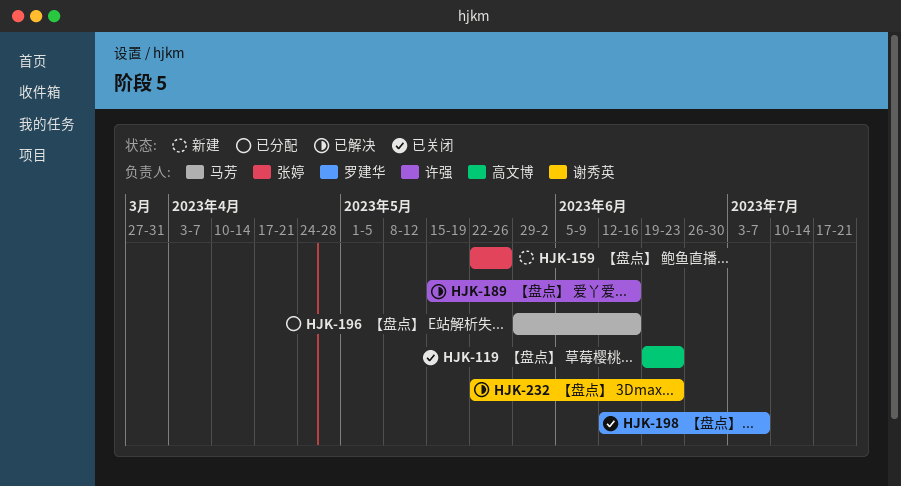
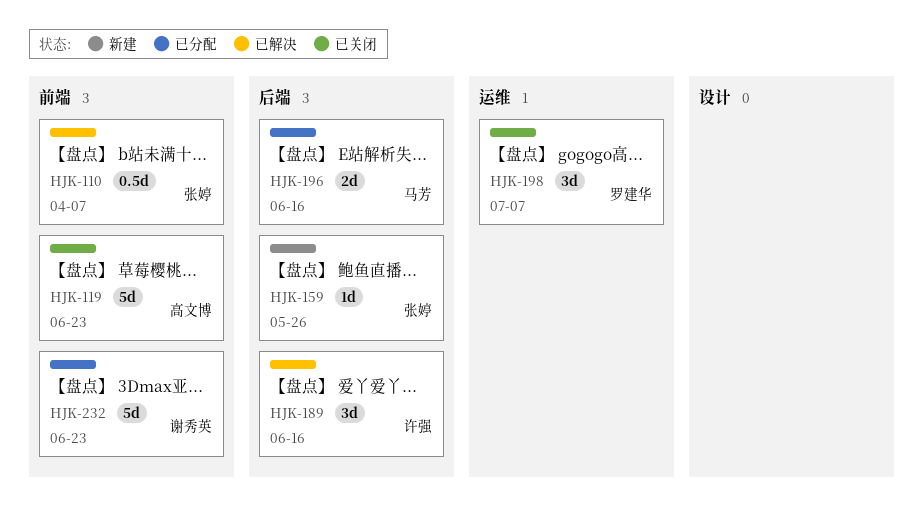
HJK-110: none -> present
HJK-232, status: 已解决 -> 已分配

